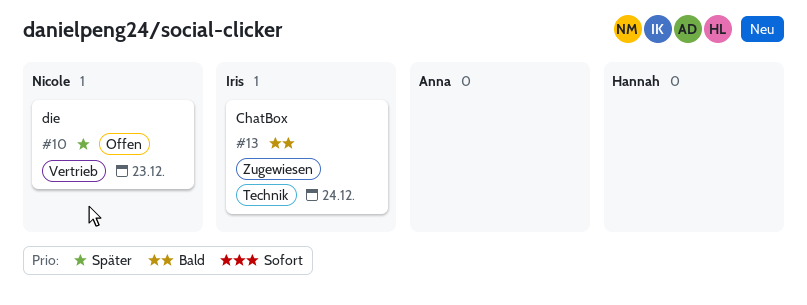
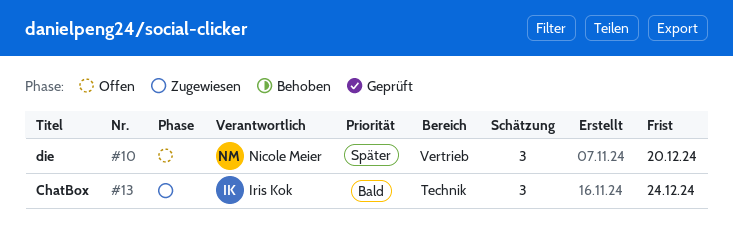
#10, due: Dec 23 -> Dec 20

